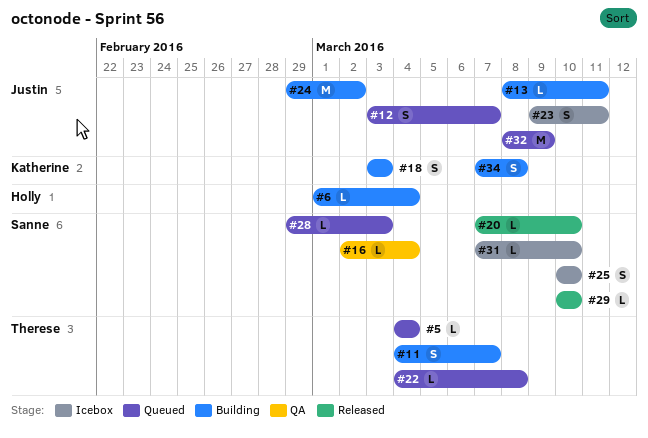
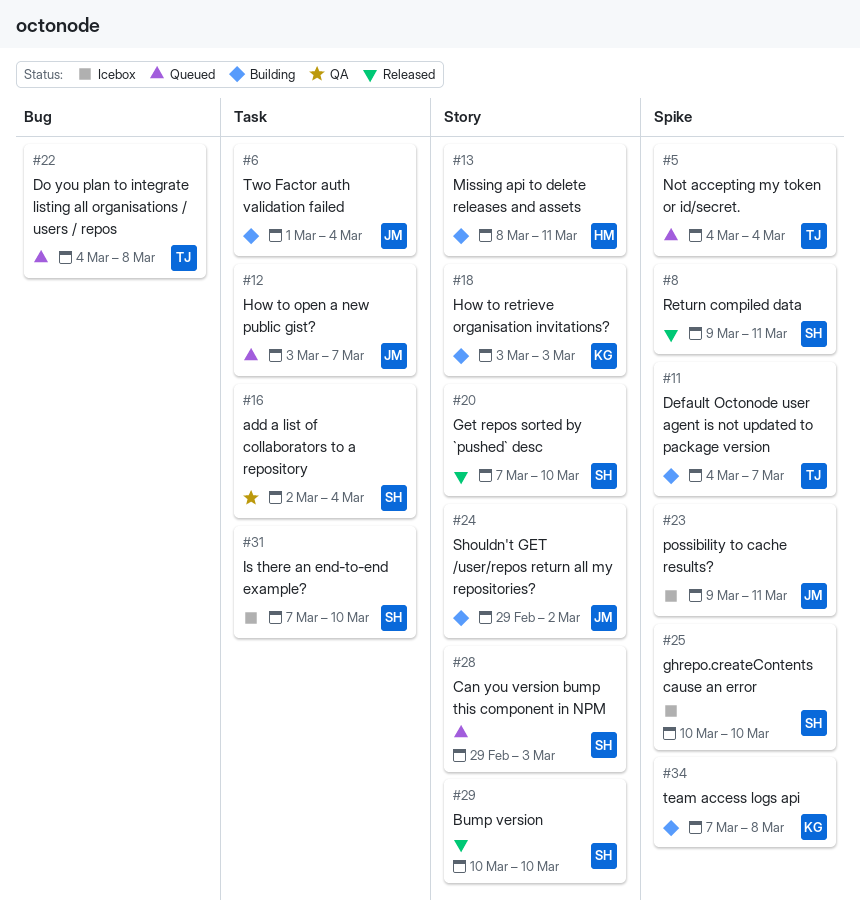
#6, owner: Holly -> Justin
#8: none -> present
#13, owner: Justin -> Holly
#32: present -> none

